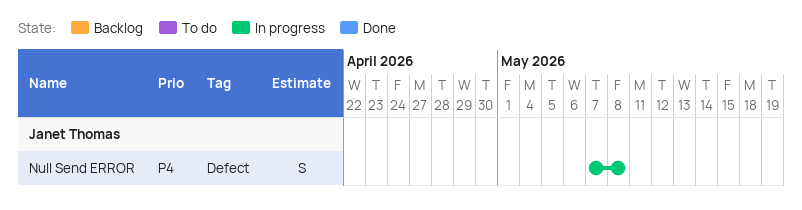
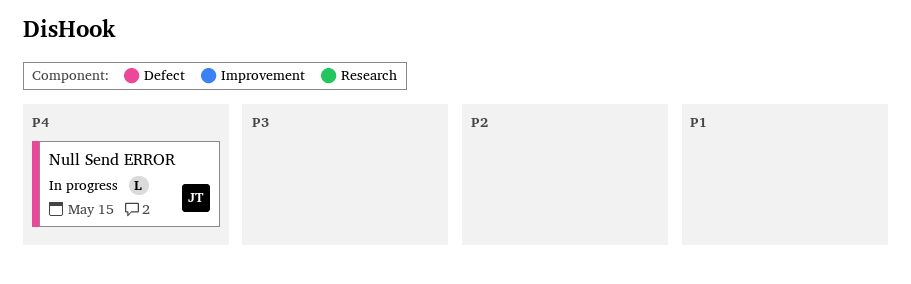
Null Send ERROR, estimate: S -> L
Null Send ERROR, due: May 8 -> May 15

